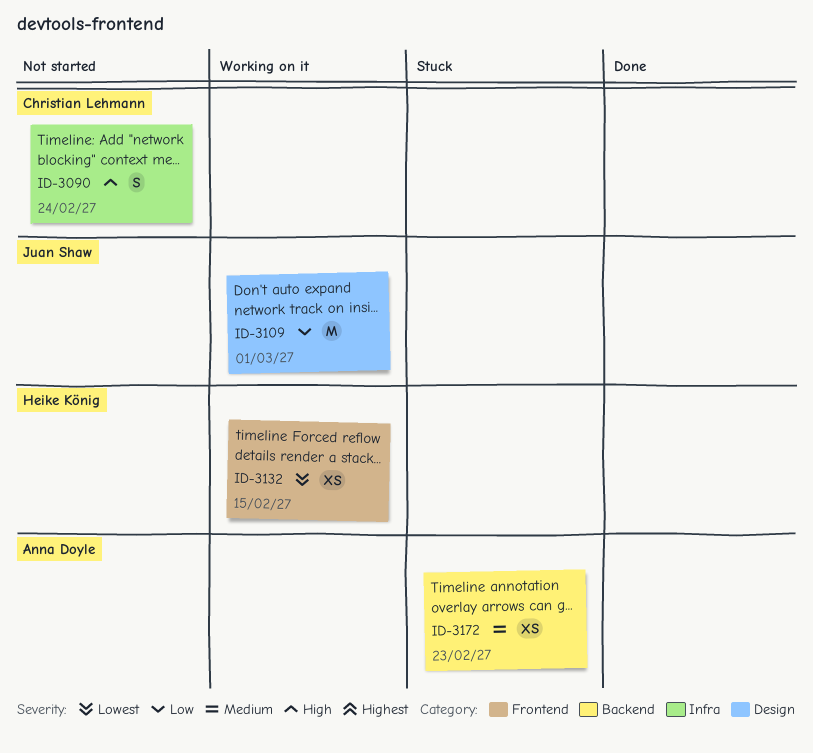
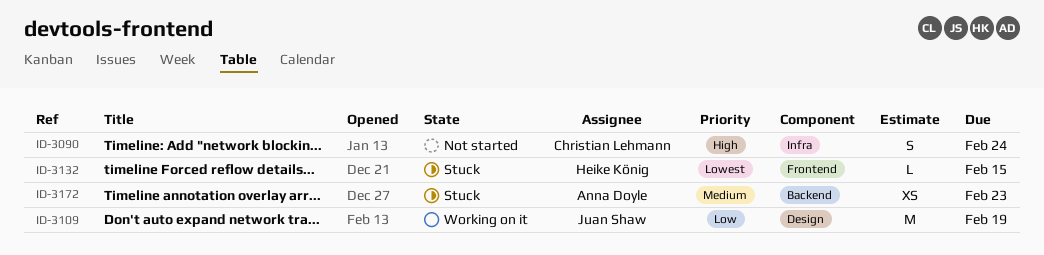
ID-3109, due: Mar 1 -> Feb 19
ID-3132, status: Working on it -> Stuck
ID-3132, estimate: XS -> L

